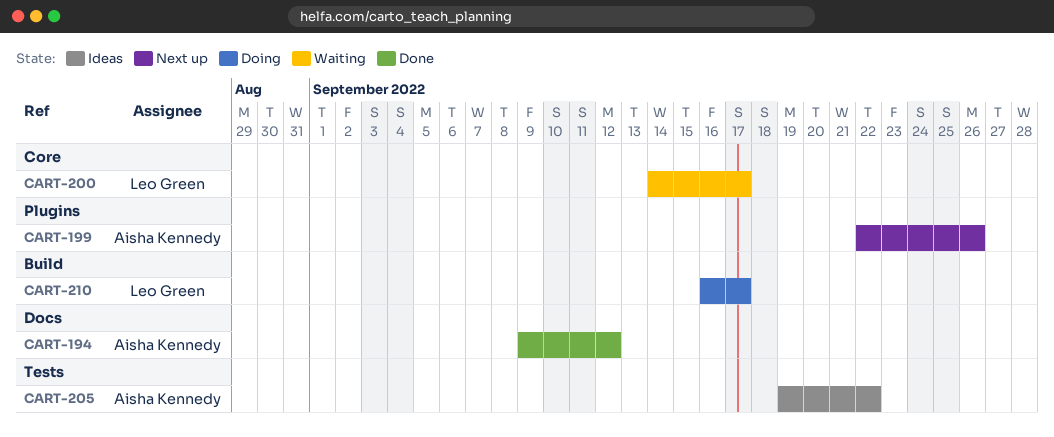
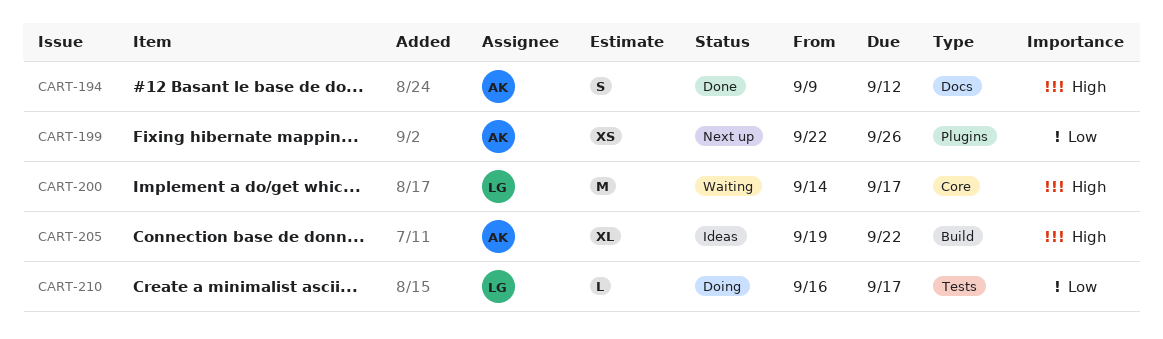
CART-205, label: Tests -> Build
CART-210, label: Build -> Tests

